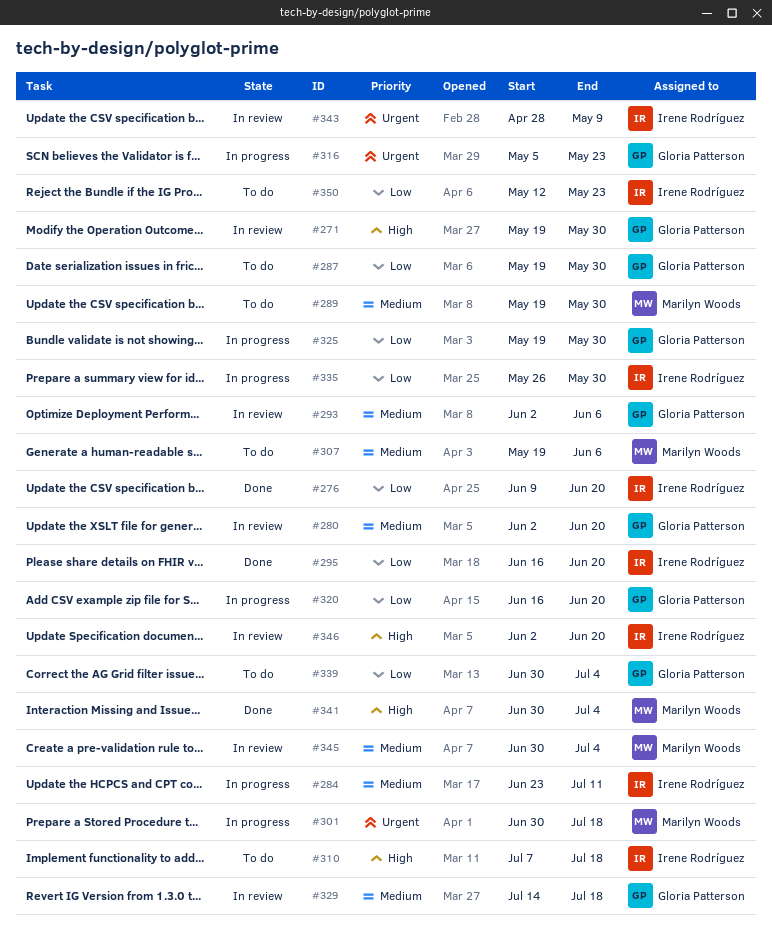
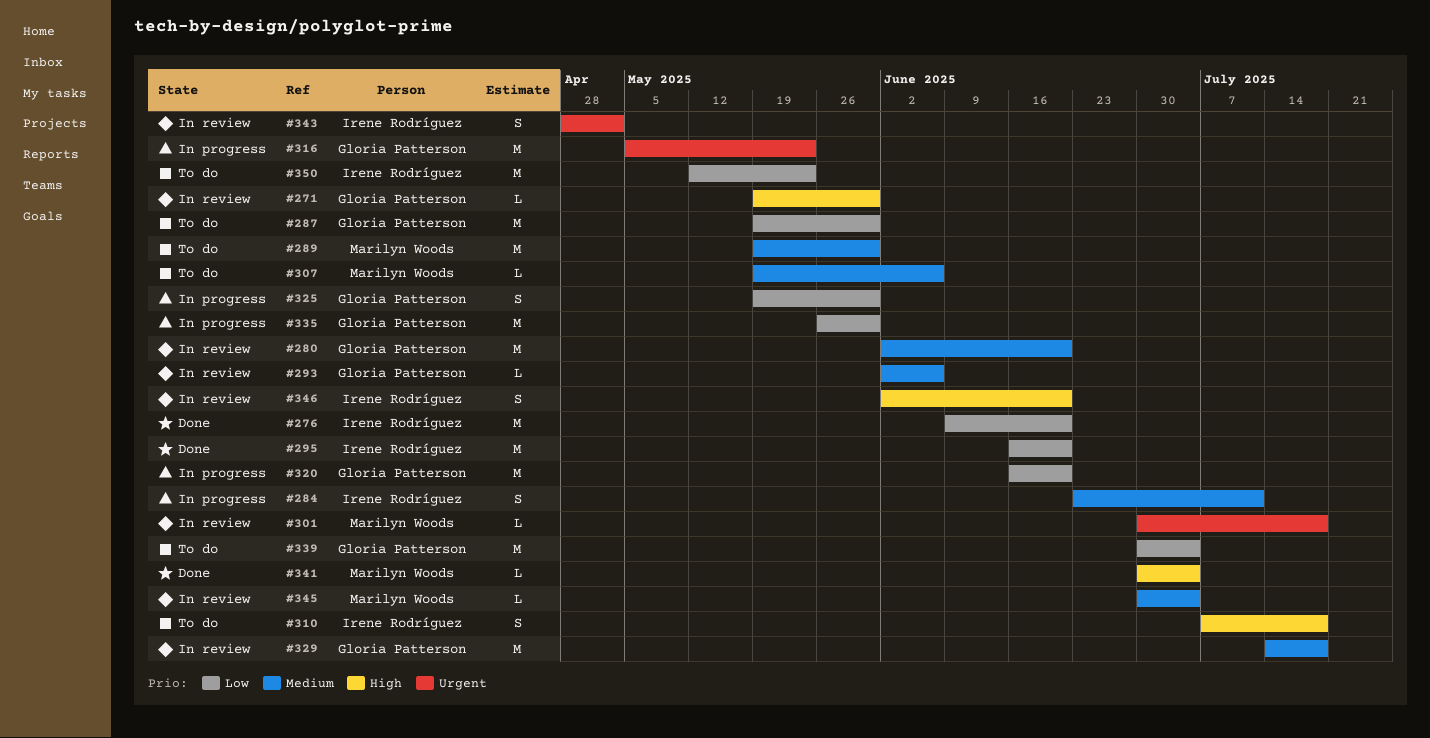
#301, status: In progress -> In review
#335, owner: Irene Rodríguez -> Gloria Patterson
#343, due: May 9 -> May 2

